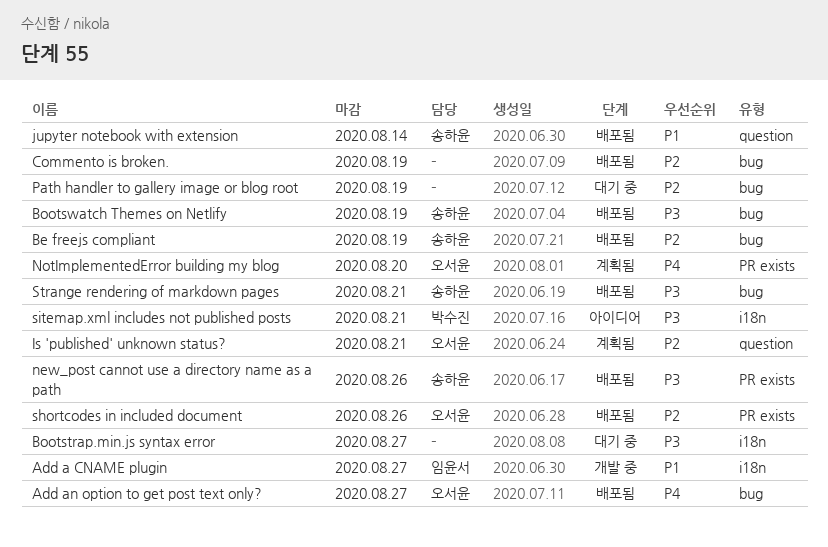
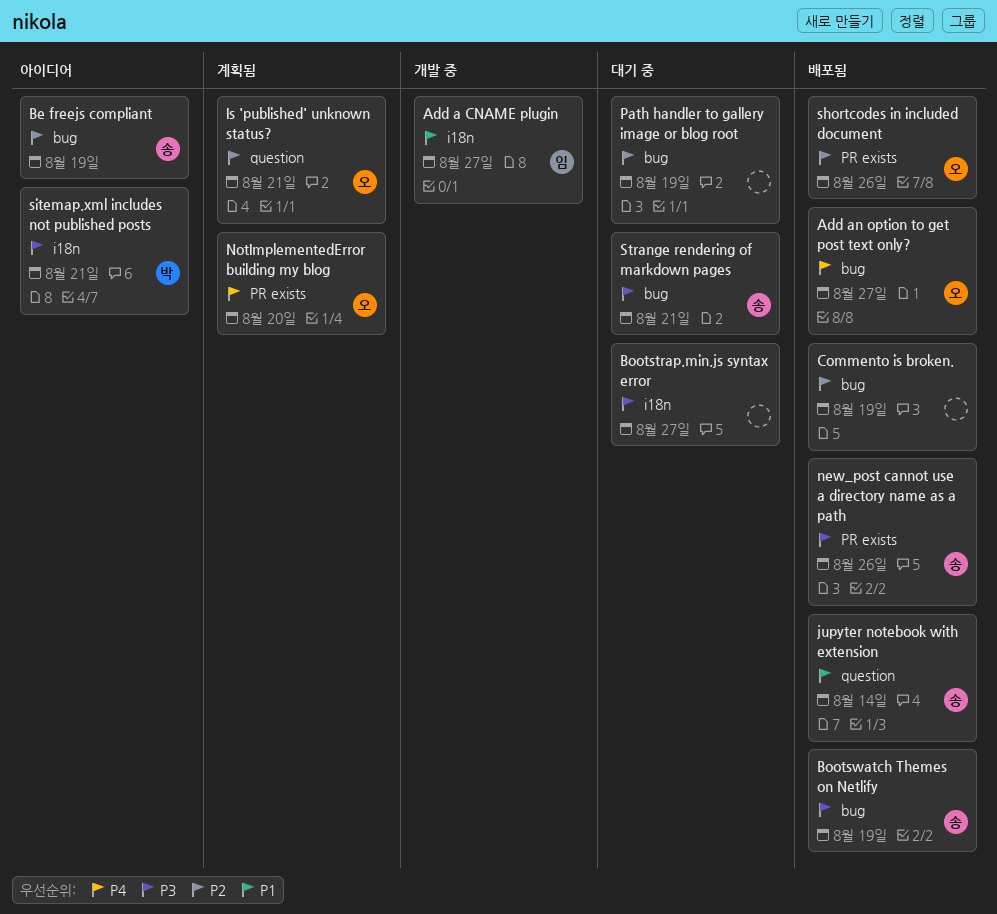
Be freejs compliant, status: 배포됨 -> 아이디어
Strange rendering of markdown pages, status: 배포됨 -> 대기 중

